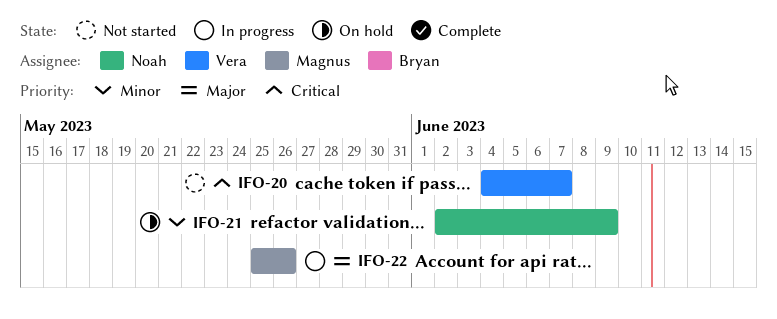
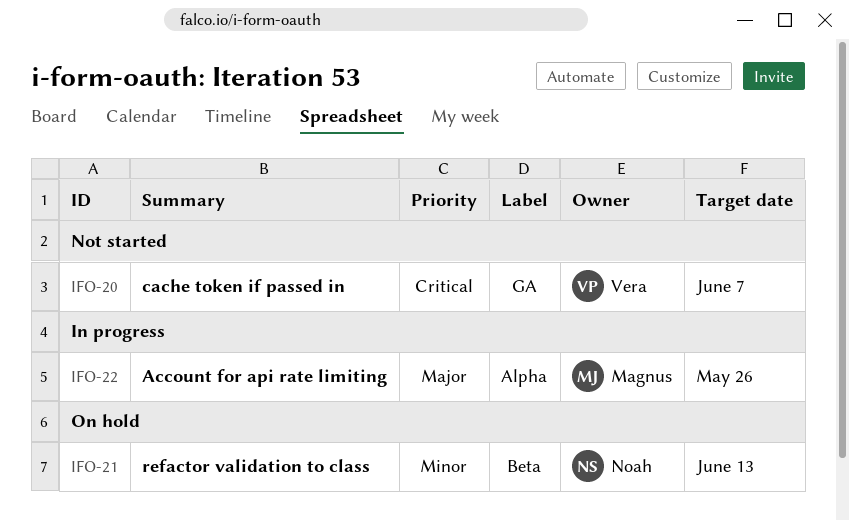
IFO-21, due: Jun 9 -> Jun 13

